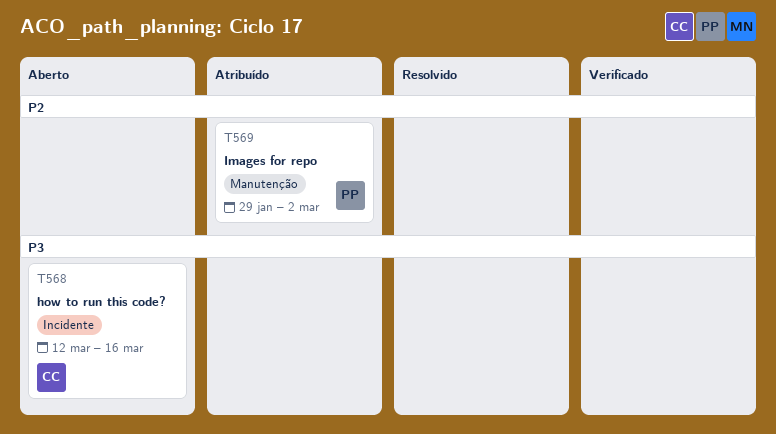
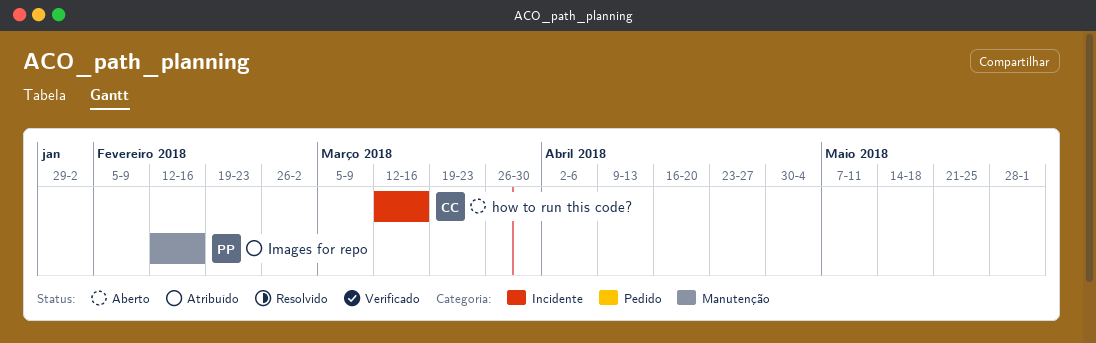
Images for repo, start: Jan 29 -> Feb 12
Images for repo, due: Mar 2 -> Feb 16

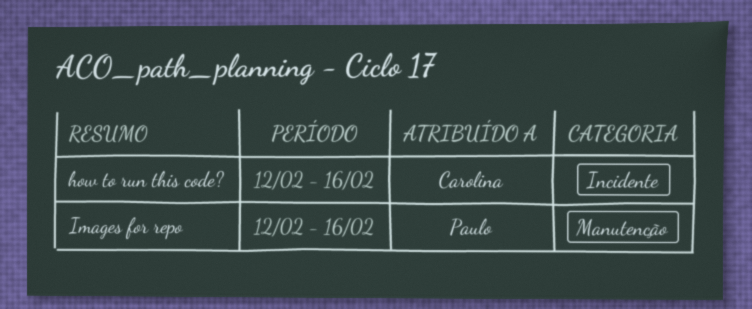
how to run this code?, start: Mar 12 -> Feb 12
how to run this code?, due: Mar 16 -> Feb 16

